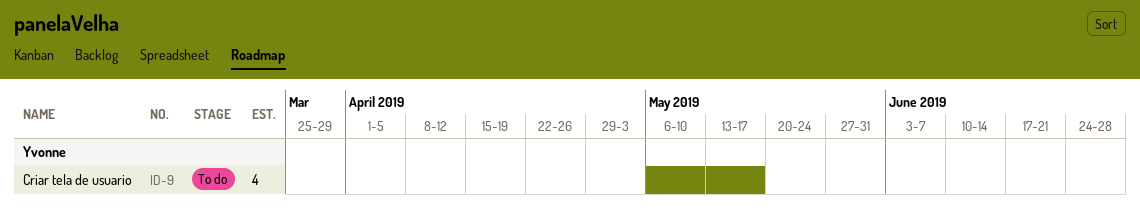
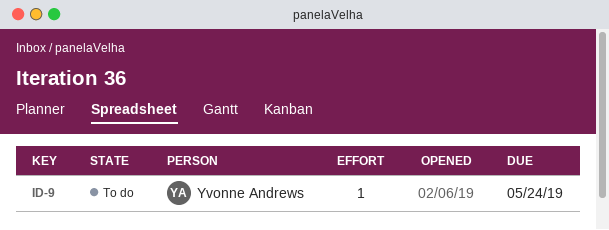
ID-9, estimate: 4 -> 1
ID-9, due: May 17 -> May 24

